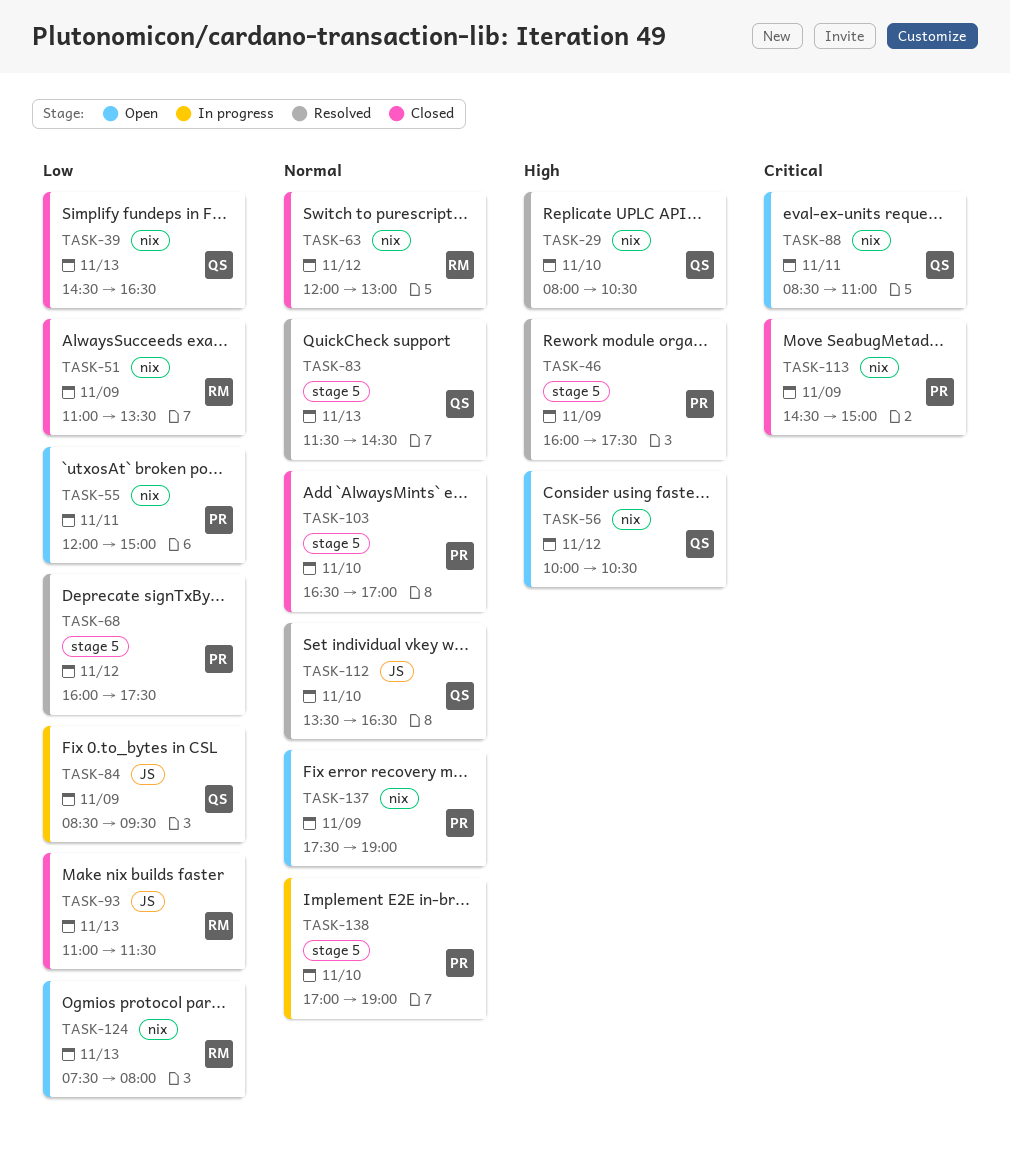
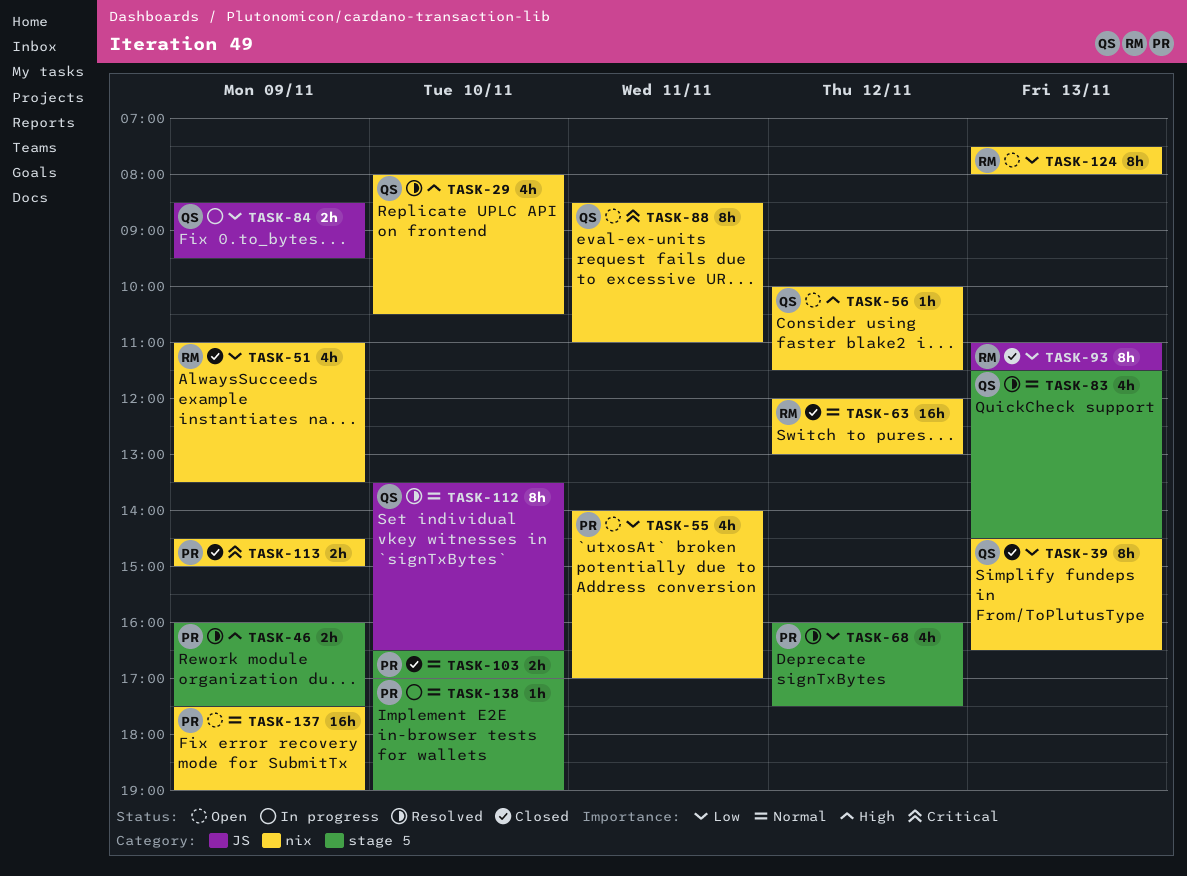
TASK-55, begins: 12:00 -> 14:00
TASK-55, ends: 15:00 -> 17:00
TASK-56, ends: 10:30 -> 11:30

